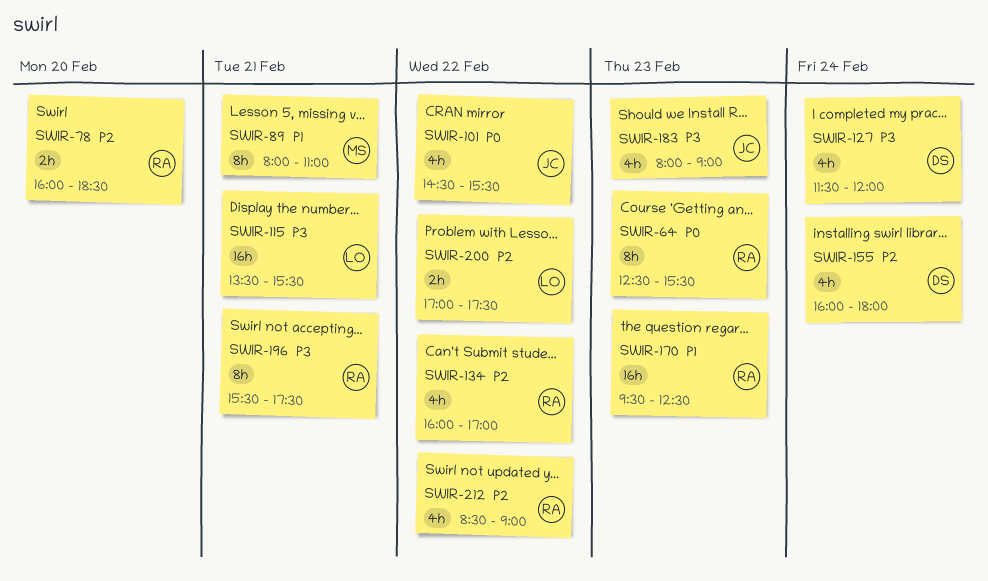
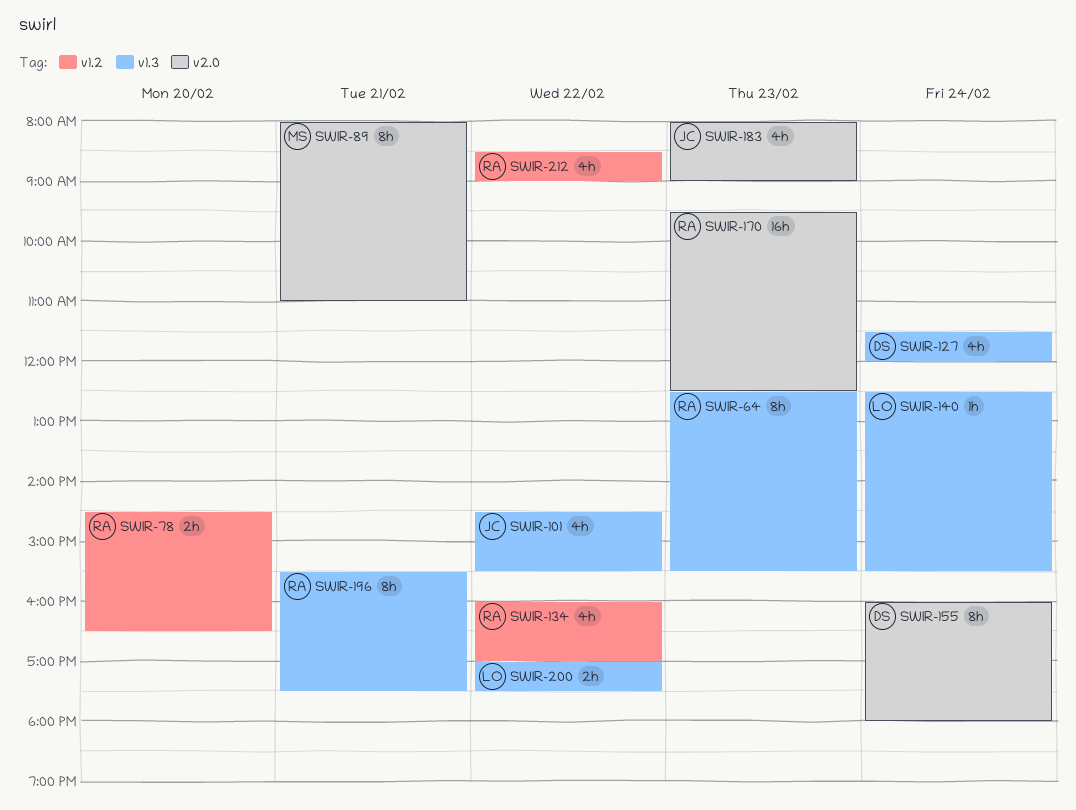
SWIR-78, begins: 16:00 -> 14:30
SWIR-78, ends: 18:30 -> 16:30
SWIR-115: present -> none
SWIR-140: none -> present
SWIR-155, estimate: 4h -> 8h

